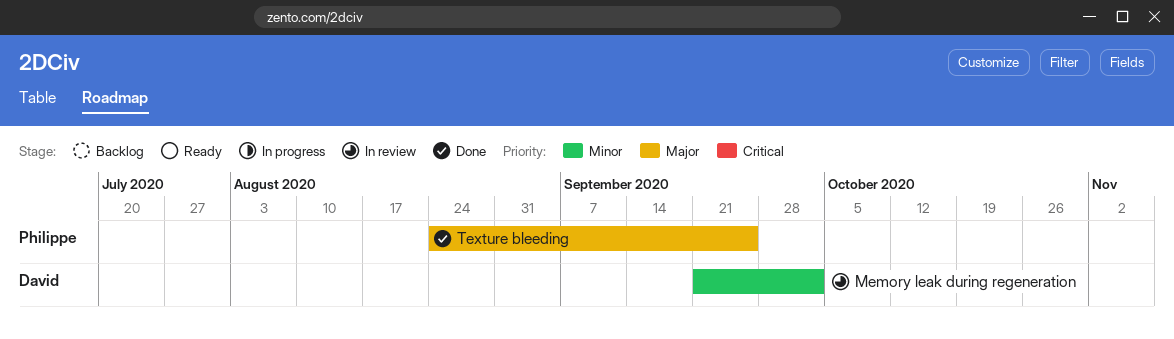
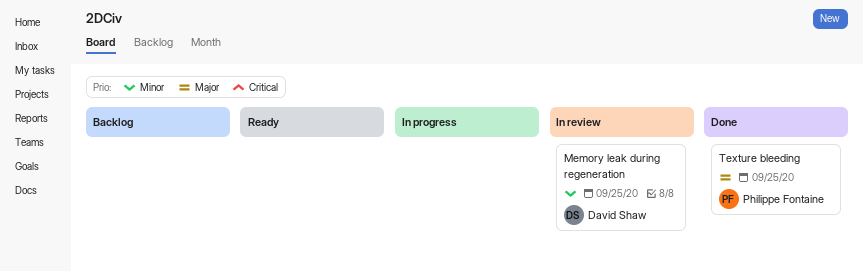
Memory leak during regeneration, due: Oct 2 -> Sep 25

